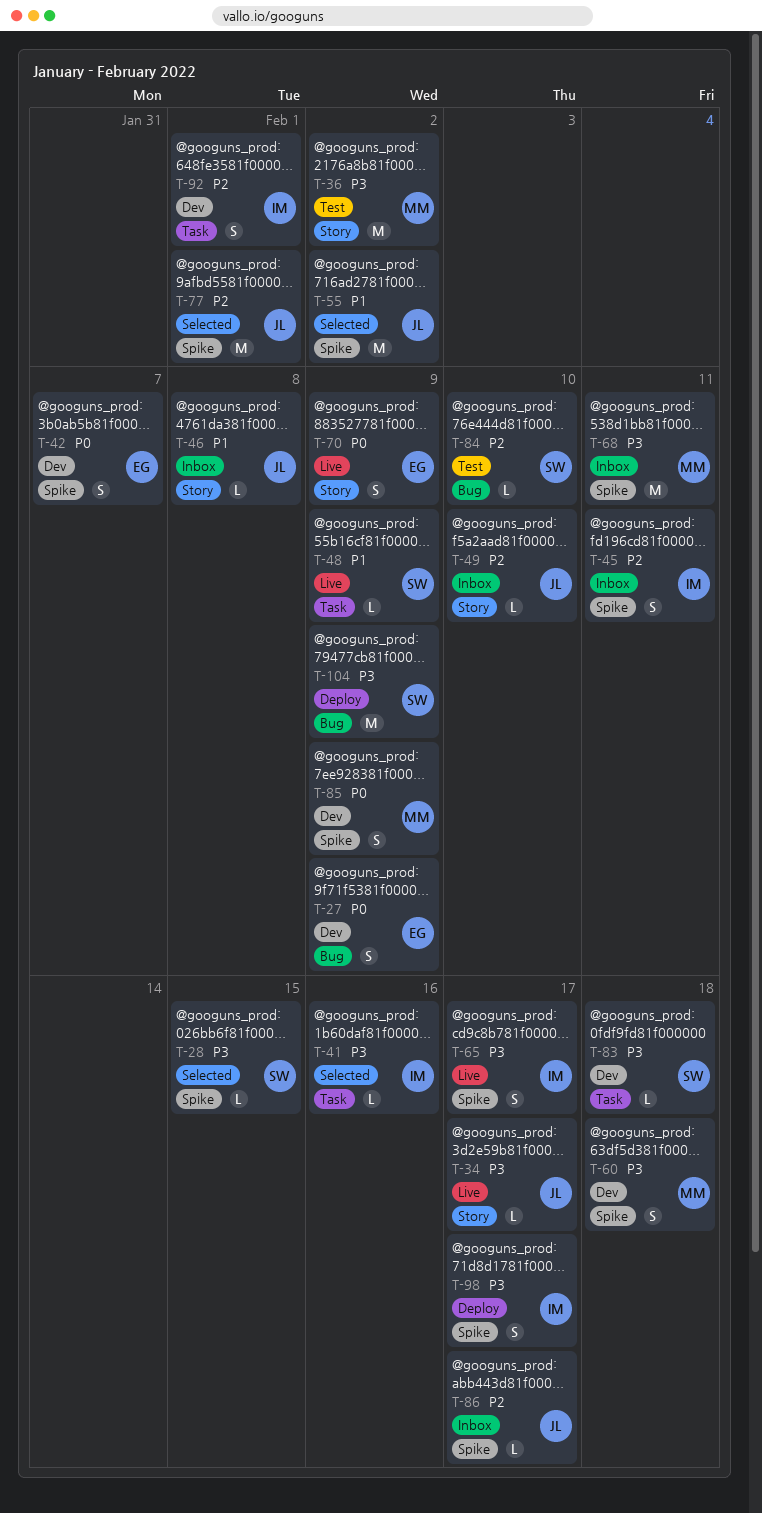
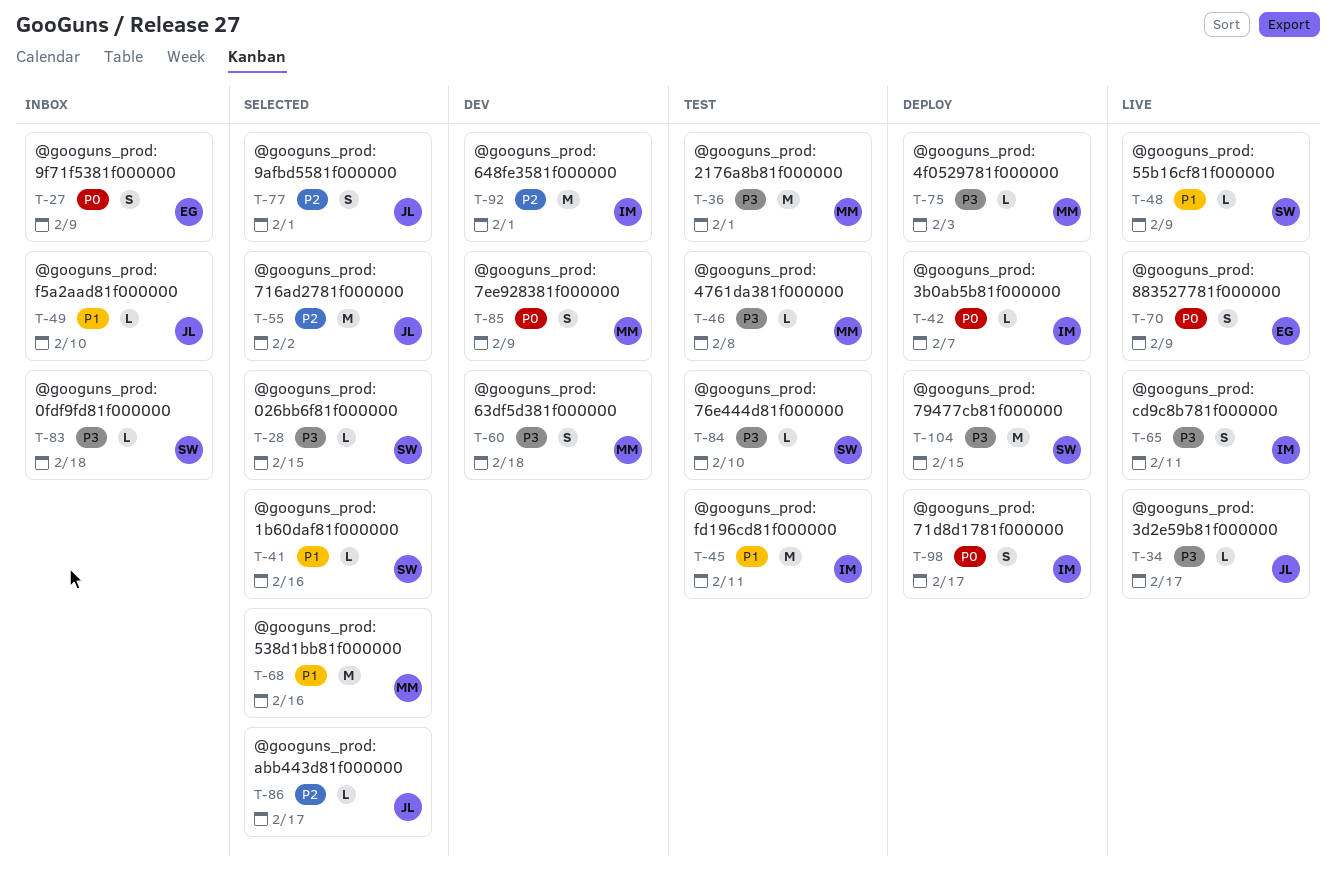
T-27, status: Dev -> Inbox
T-36, due: Feb 2 -> Feb 1
T-41, owner: IM -> SW
T-41, priority: P3 -> P1
T-42, status: Dev -> Deploy
T-42, owner: EG -> IM
T-42, estimate: S -> L
T-45, status: Inbox -> Test
T-45, priority: P2 -> P1
T-45, estimate: S -> M
T-46, status: Inbox -> Test
T-46, owner: JL -> MM
T-46, priority: P1 -> P3
T-49, priority: P2 -> P1
T-55, priority: P1 -> P2
T-65, due: Feb 17 -> Feb 11
T-68, status: Inbox -> Selected
T-68, priority: P3 -> P1
T-68, due: Feb 11 -> Feb 16
T-75: none -> present
T-77, estimate: M -> S
T-83, status: Dev -> Inbox
T-84, priority: P2 -> P3
T-86, status: Inbox -> Selected
T-92, estimate: S -> M
T-98, priority: P3 -> P0
T-104, due: Feb 9 -> Feb 15

